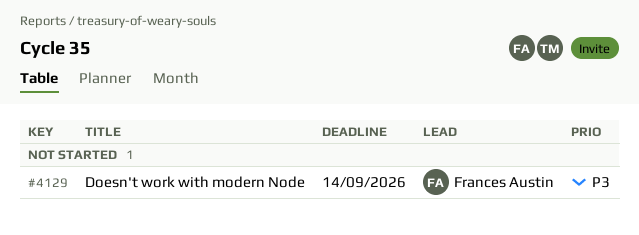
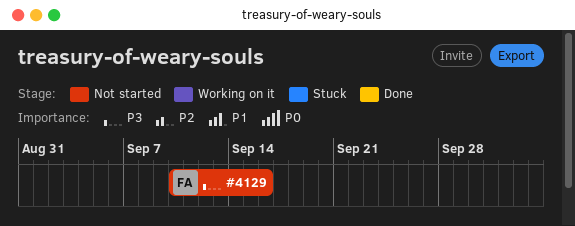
#4129, due: Sep 14 -> Sep 16

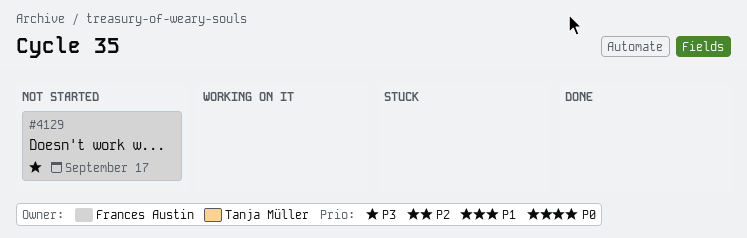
#4129, due: Sep 16 -> Sep 17

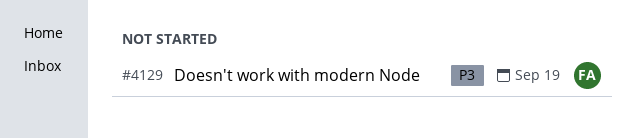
#4129, due: Sep 17 -> Sep 19

